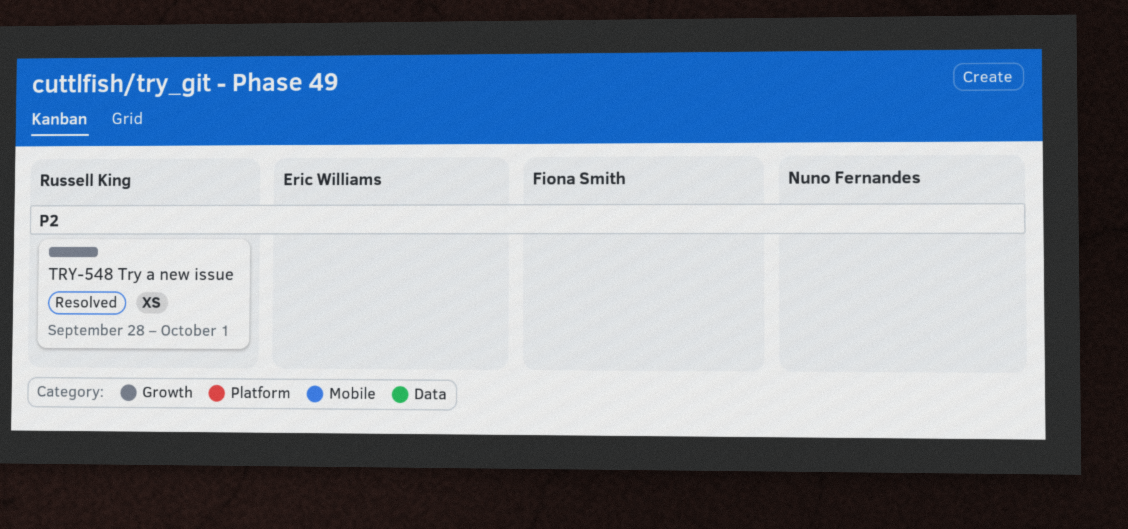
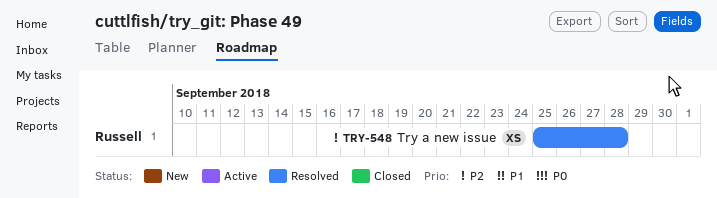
TRY-548, start: Sep 28 -> Sep 25
TRY-548, due: Oct 1 -> Sep 28

